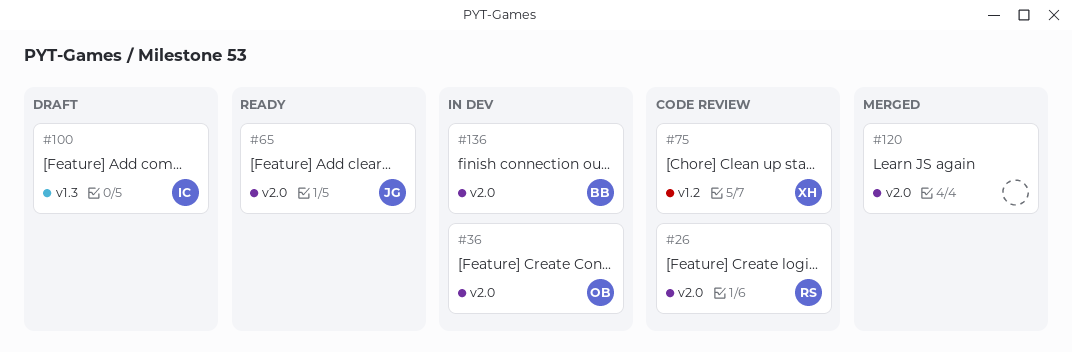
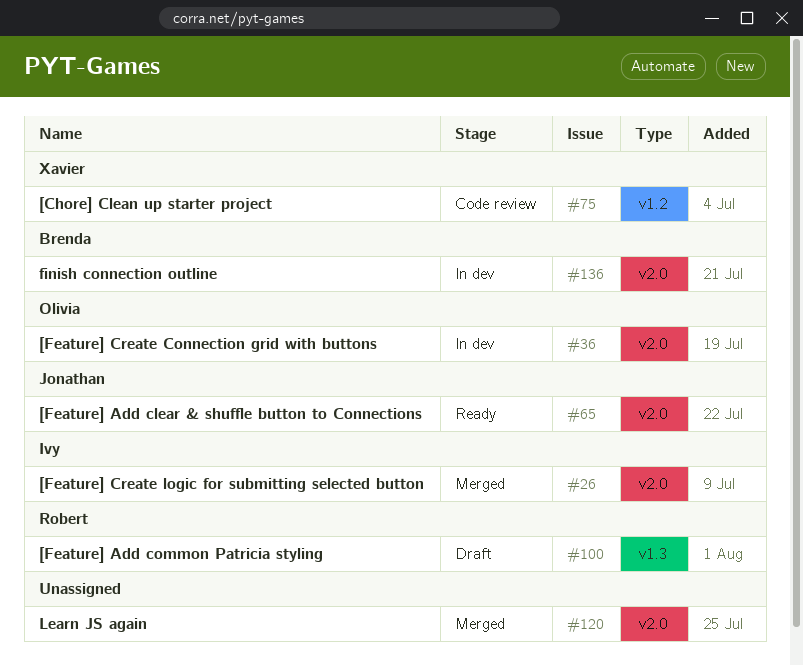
#26, status: Code review -> Merged
#26, owner: Robert -> Ivy
#100, owner: Ivy -> Robert

